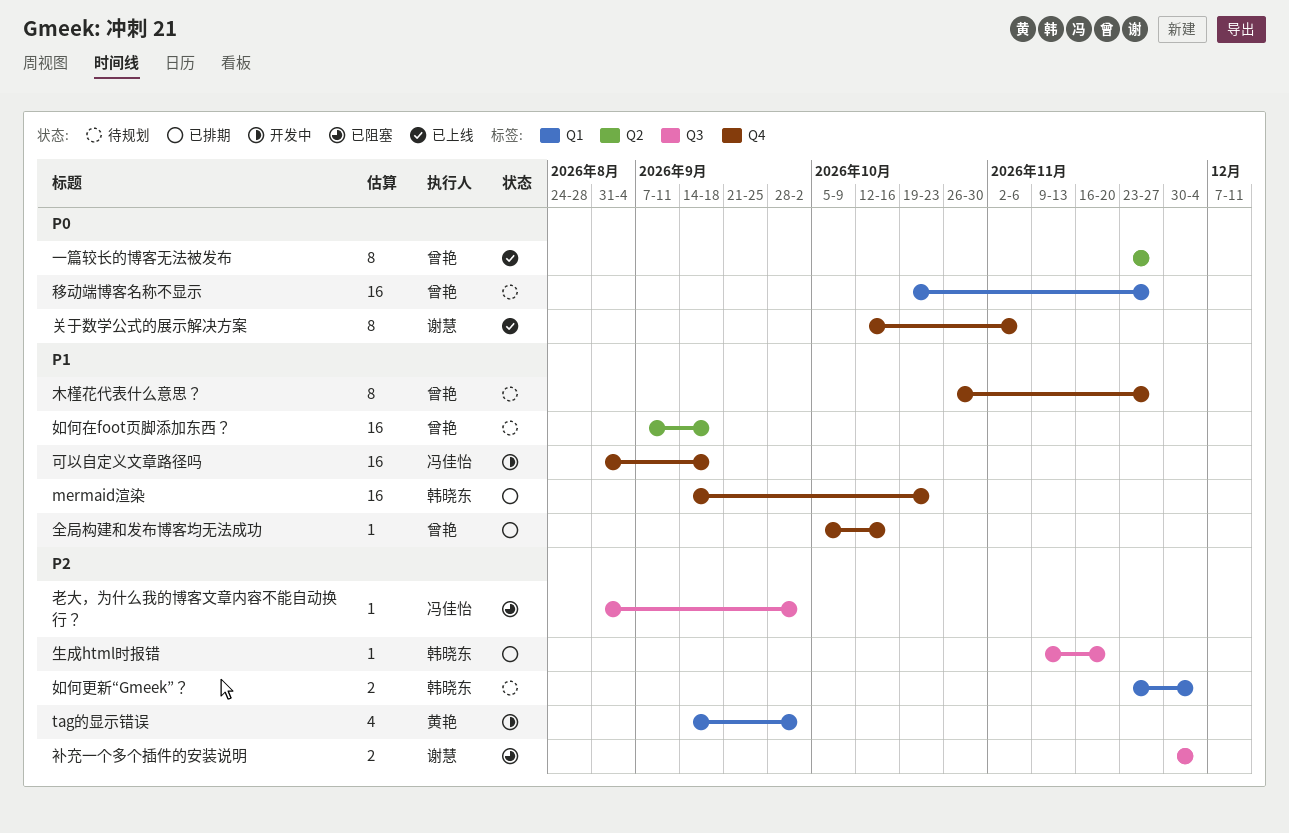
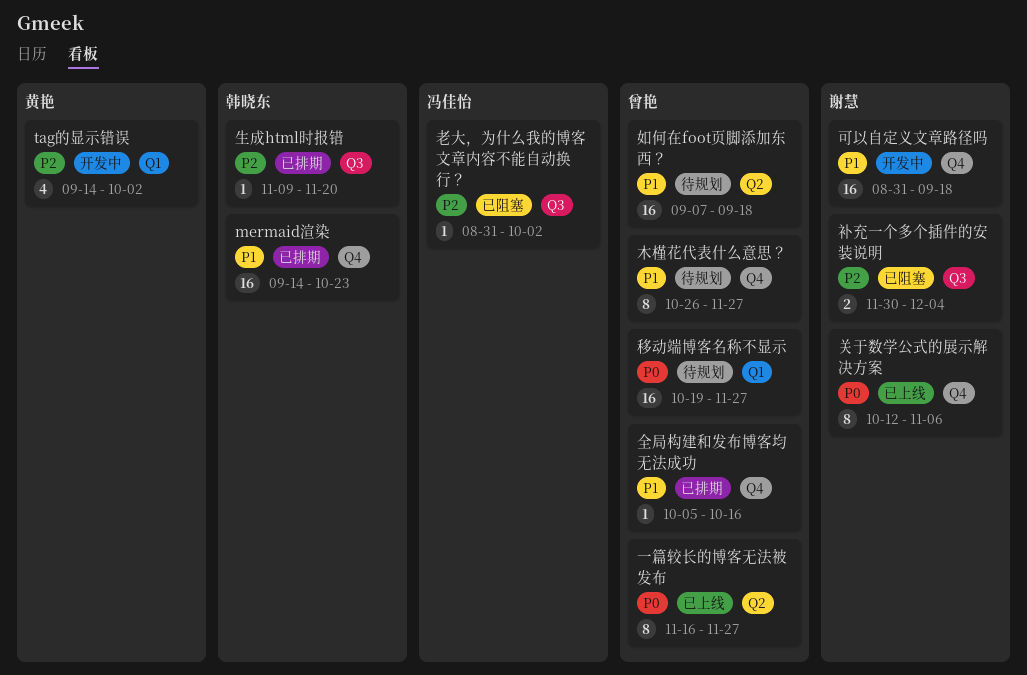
一篇较长的博客无法被发布, start: Nov 23 -> Nov 16
可以自定义文章路径吗, owner: 冯佳怡 -> 谢慧
如何更新“Gmeek”？: present -> none

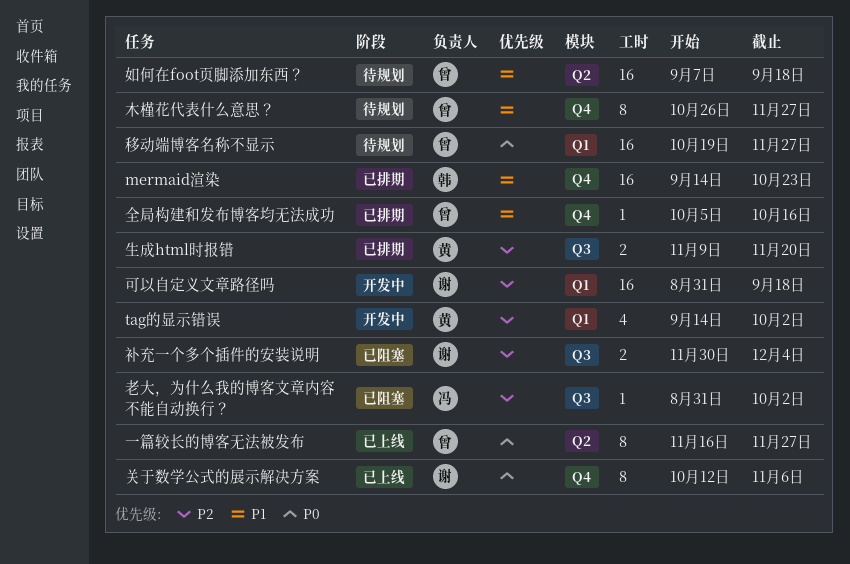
可以自定义文章路径吗, priority: P1 -> P2
可以自定义文章路径吗, label: Q4 -> Q1
生成html时报错, owner: 韩晓东 -> 黄艳
生成html时报错, estimate: 1 -> 2

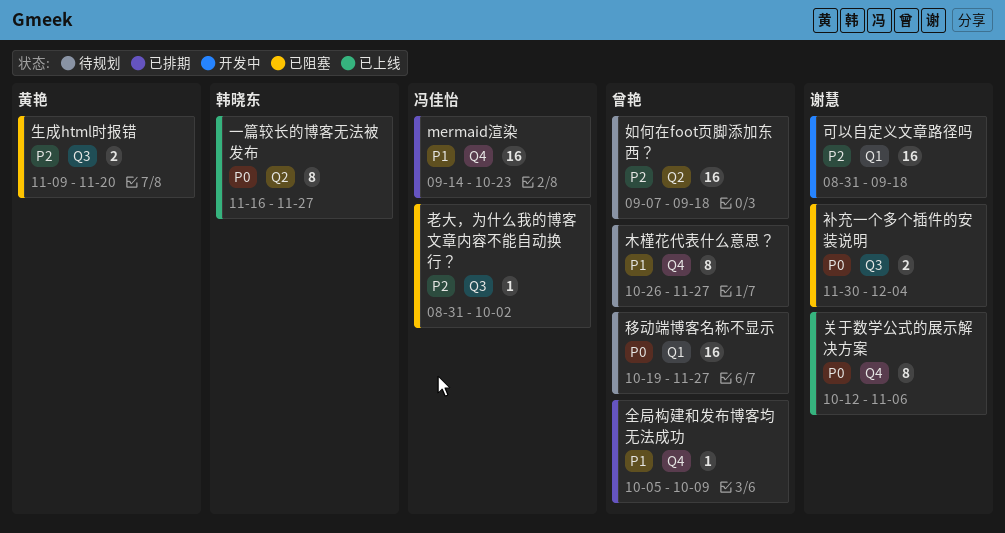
mermaid渲染, owner: 韩晓东 -> 冯佳怡
tag的显示错误: present -> none
一篇较长的博客无法被发布, owner: 曾艳 -> 韩晓东
全局构建和发布博客均无法成功, due: Oct 16 -> Oct 9
如何在foot页脚添加东西？, priority: P1 -> P2
生成html时报错, status: 已排期 -> 已阻塞
补充一个多个插件的安装说明, priority: P2 -> P0

